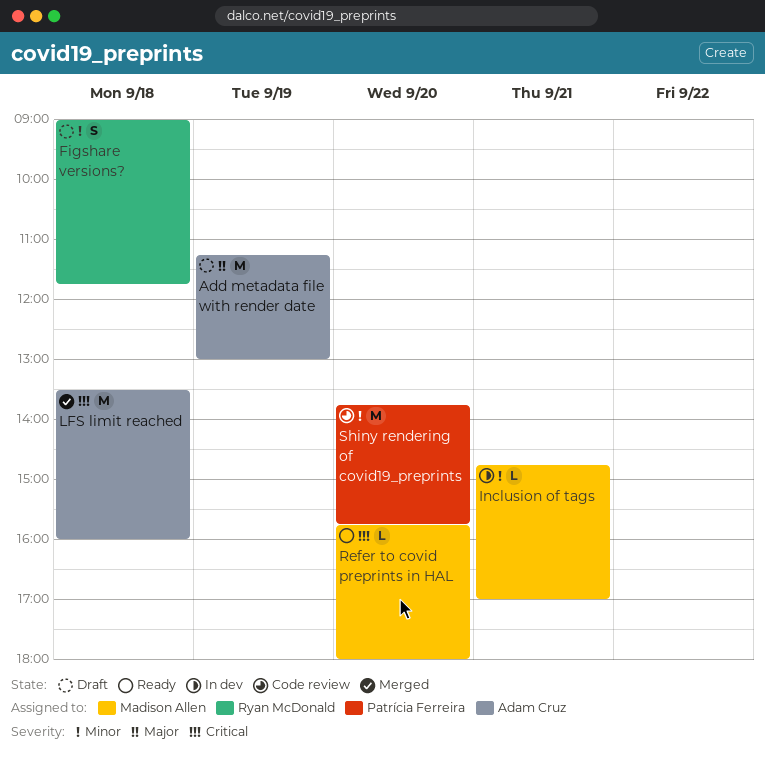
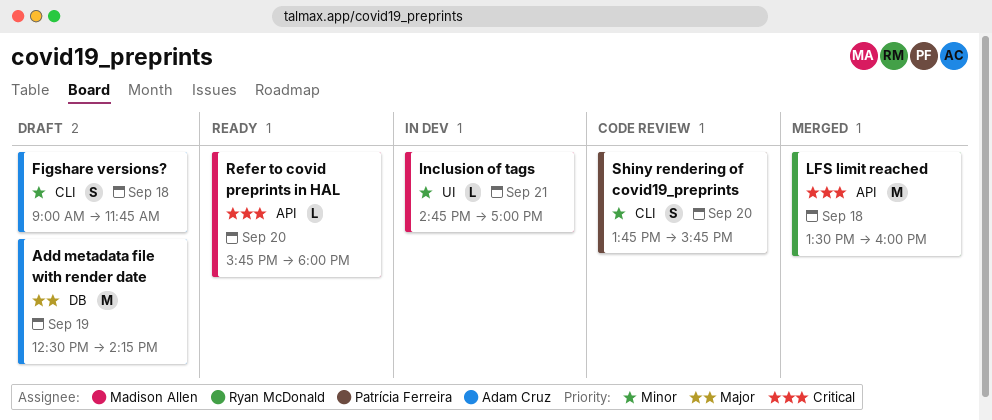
Add metadata file with render date, begins: 11:15 -> 12:30
Add metadata file with render date, ends: 13:00 -> 14:15
Figshare versions?, owner: Ryan McDonald -> Adam Cruz
LFS limit reached, owner: Adam Cruz -> Ryan McDonald
Shiny rendering of covid19_preprints, estimate: M -> S

